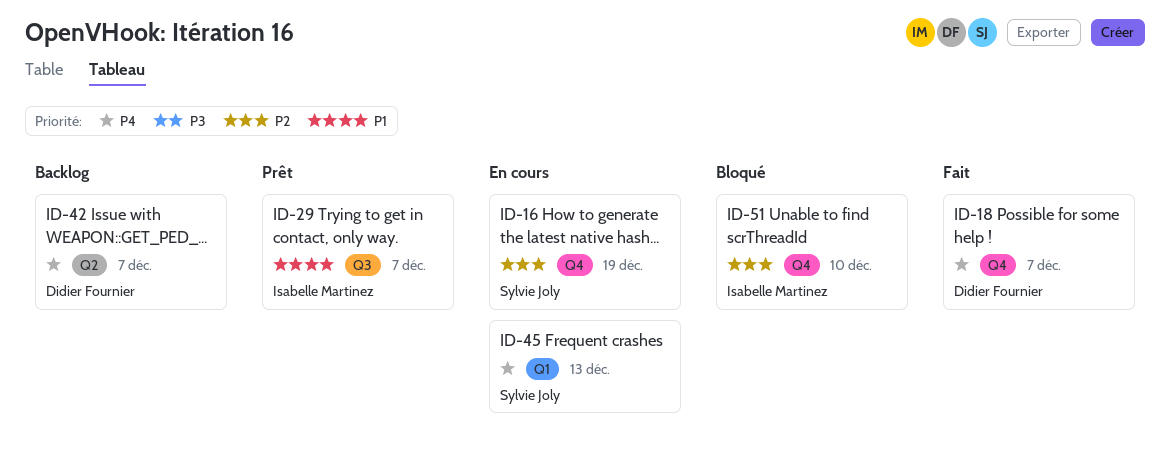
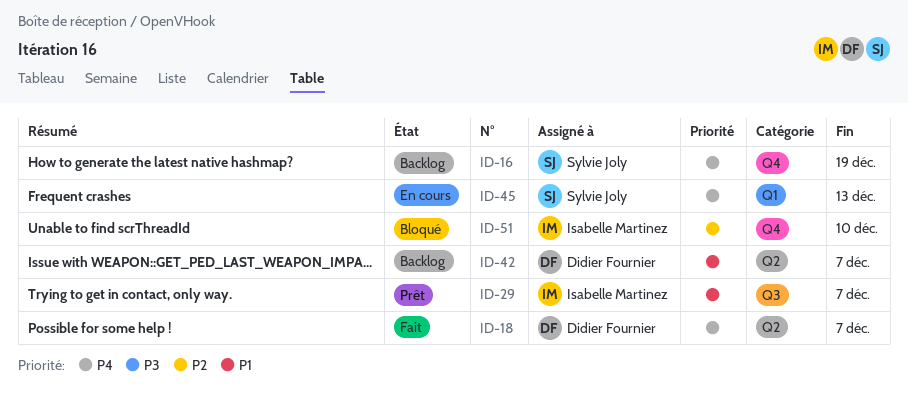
ID-16, status: En cours -> Backlog
ID-16, priority: P2 -> P4
ID-18, label: Q4 -> Q2
ID-42, priority: P4 -> P1

